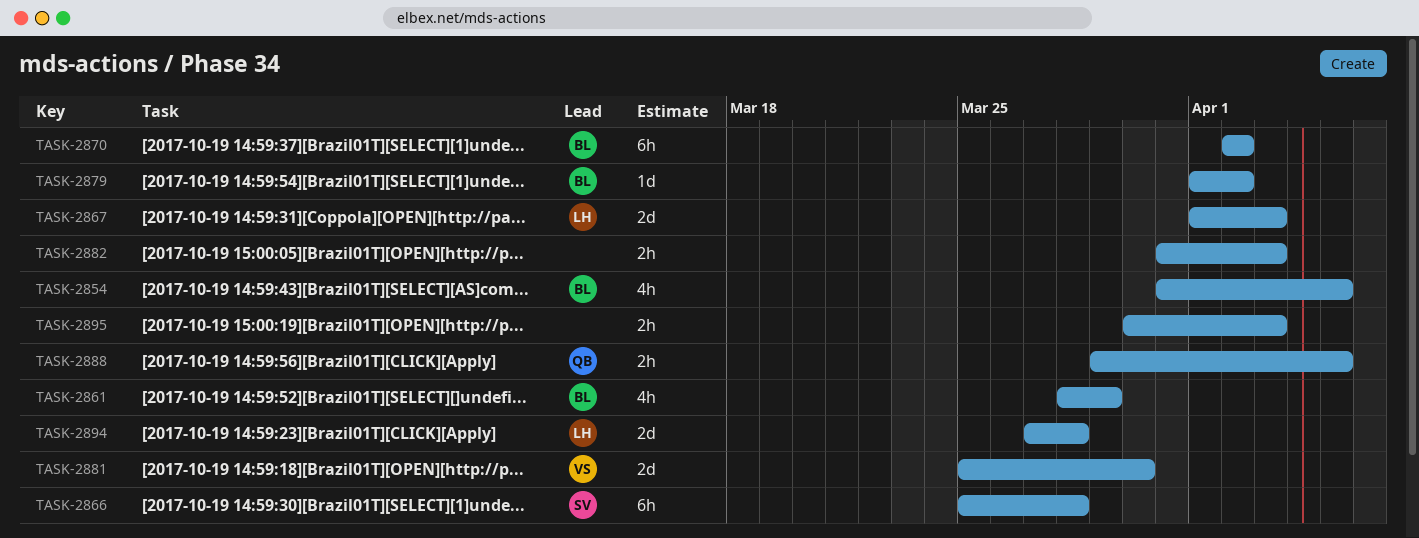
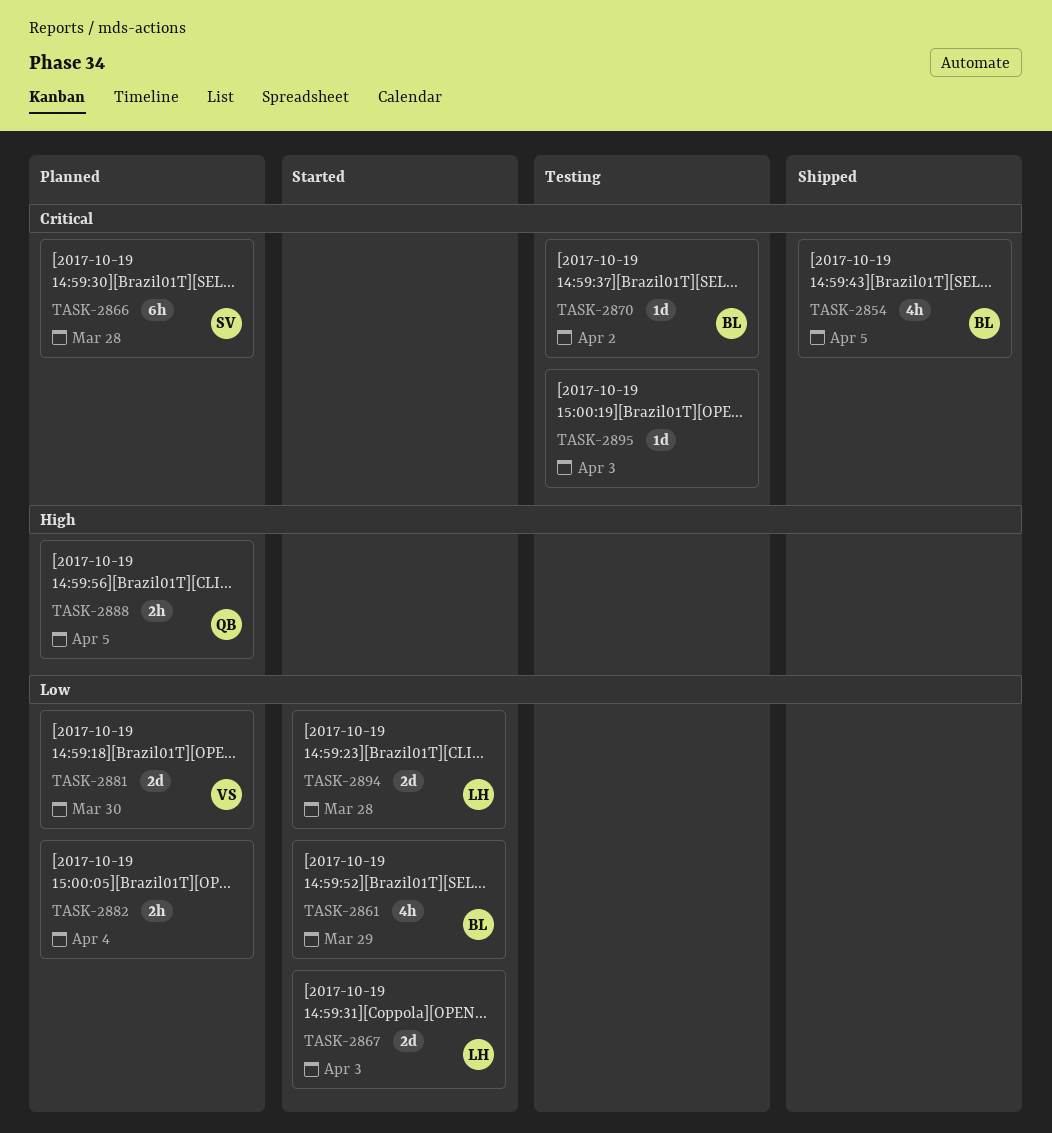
TASK-2870, estimate: 6h -> 1d
TASK-2879: present -> none
TASK-2882, due: Apr 3 -> Apr 4
TASK-2895, estimate: 2h -> 1d

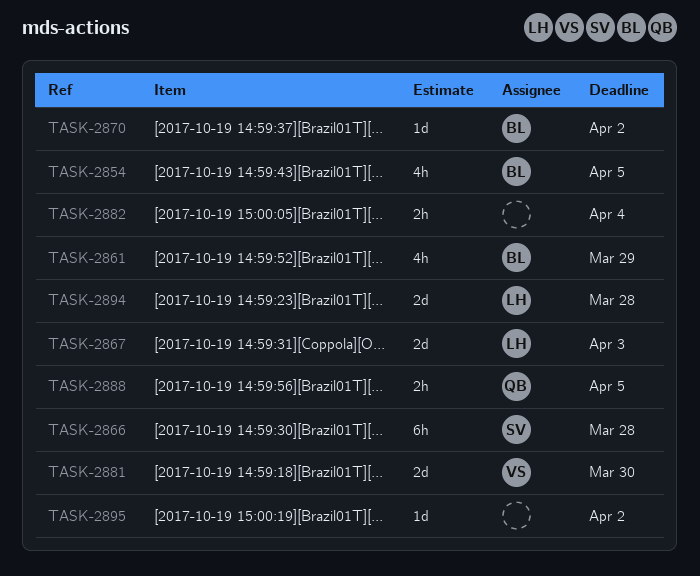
TASK-2895, due: Apr 3 -> Apr 2

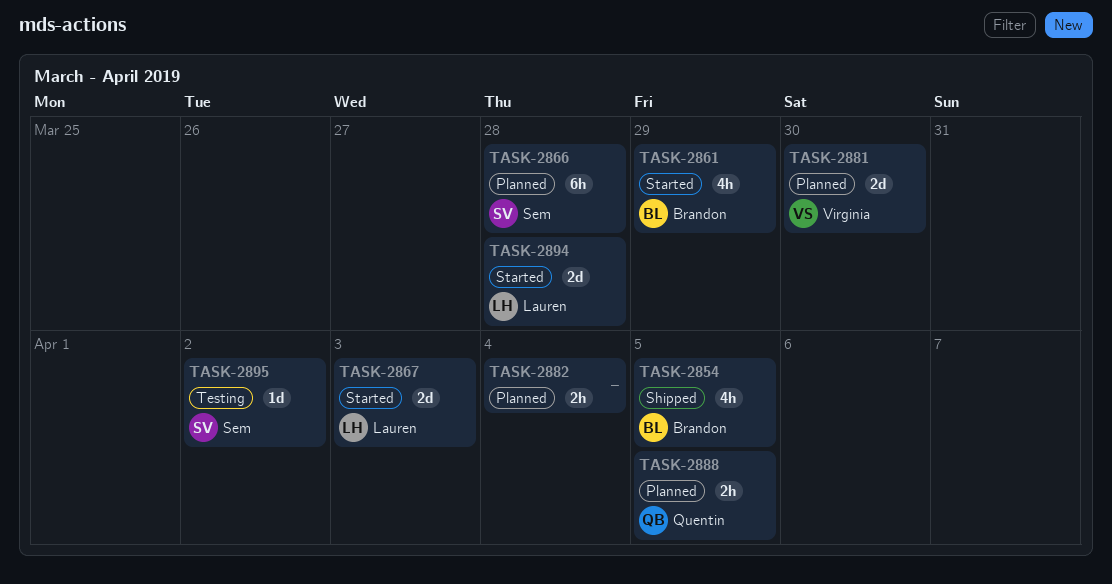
TASK-2870: present -> none
TASK-2895, owner: none -> Sem

